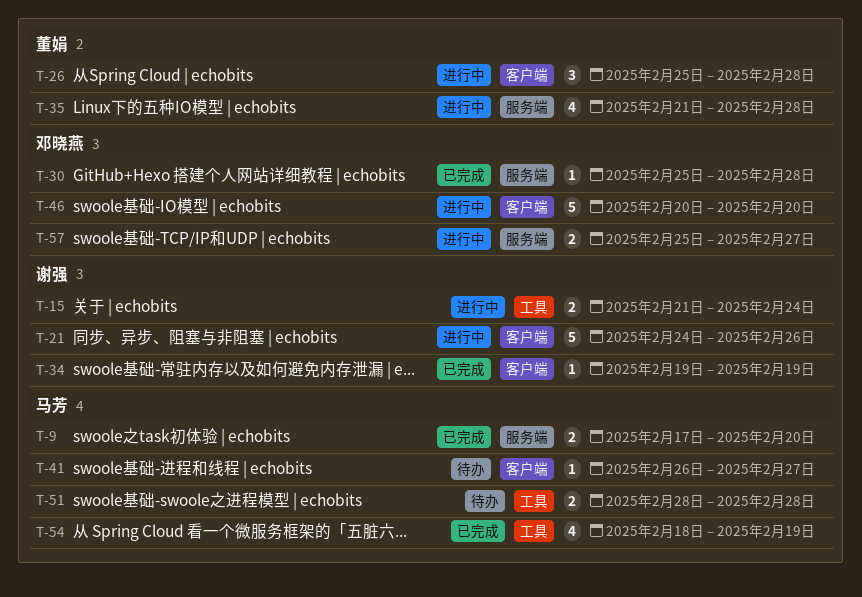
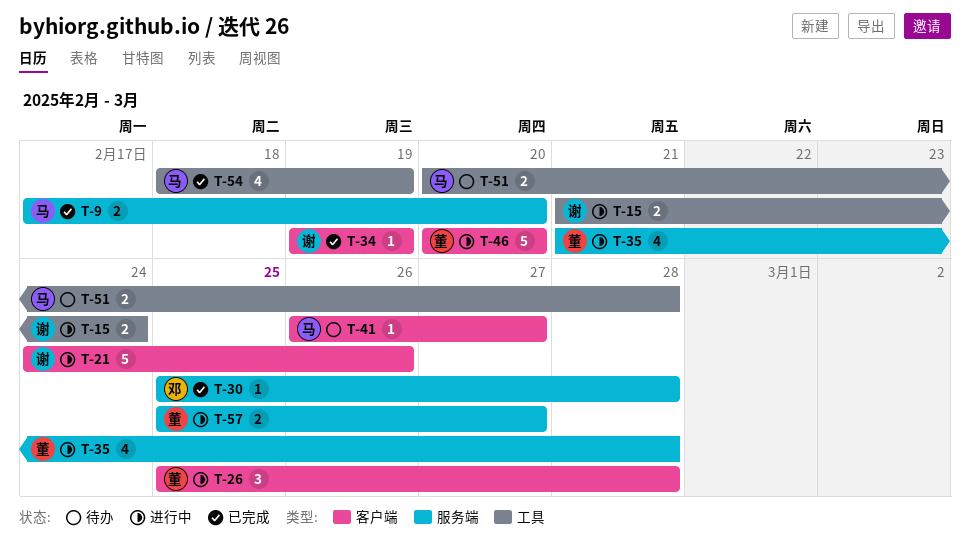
T-46, owner: 邓晓燕 -> 董娟
T-51, start: Feb 28 -> Feb 20
T-57, owner: 邓晓燕 -> 董娟

